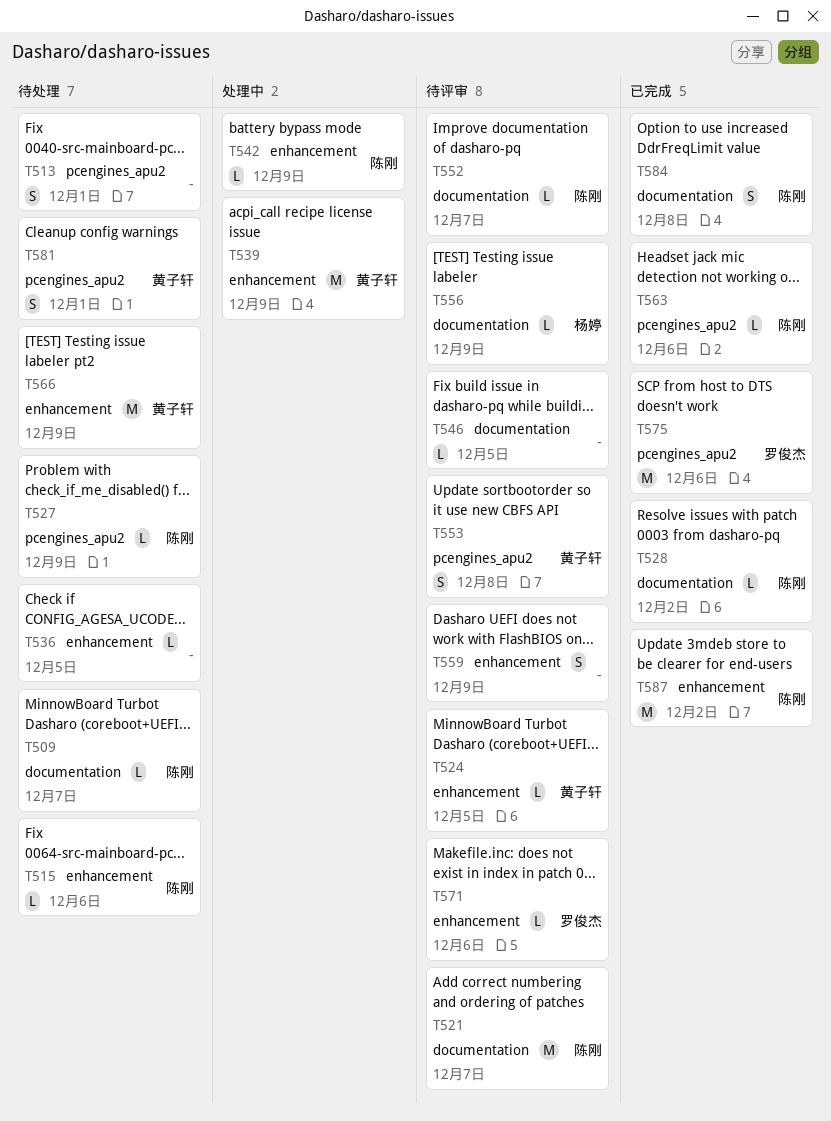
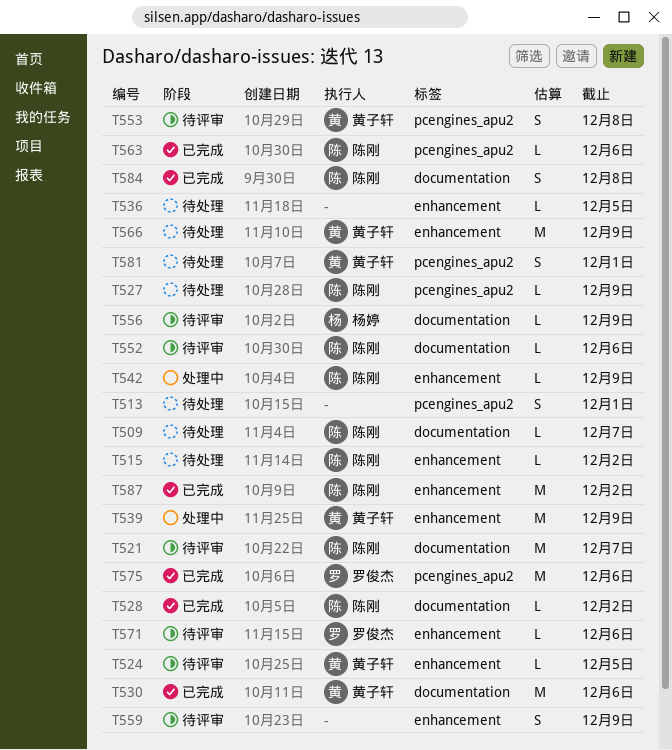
T515, due: Dec 6 -> Dec 2
T530: none -> present
T546: present -> none
T552, due: Dec 7 -> Dec 6

